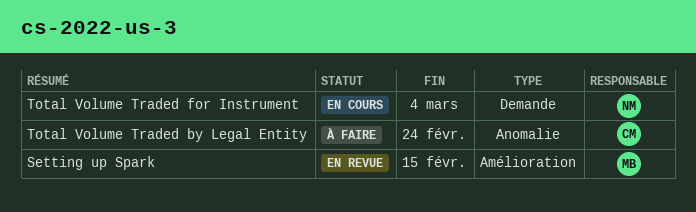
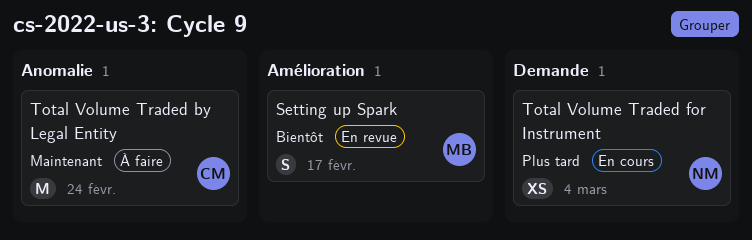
Setting up Spark, due: Feb 15 -> Feb 17

